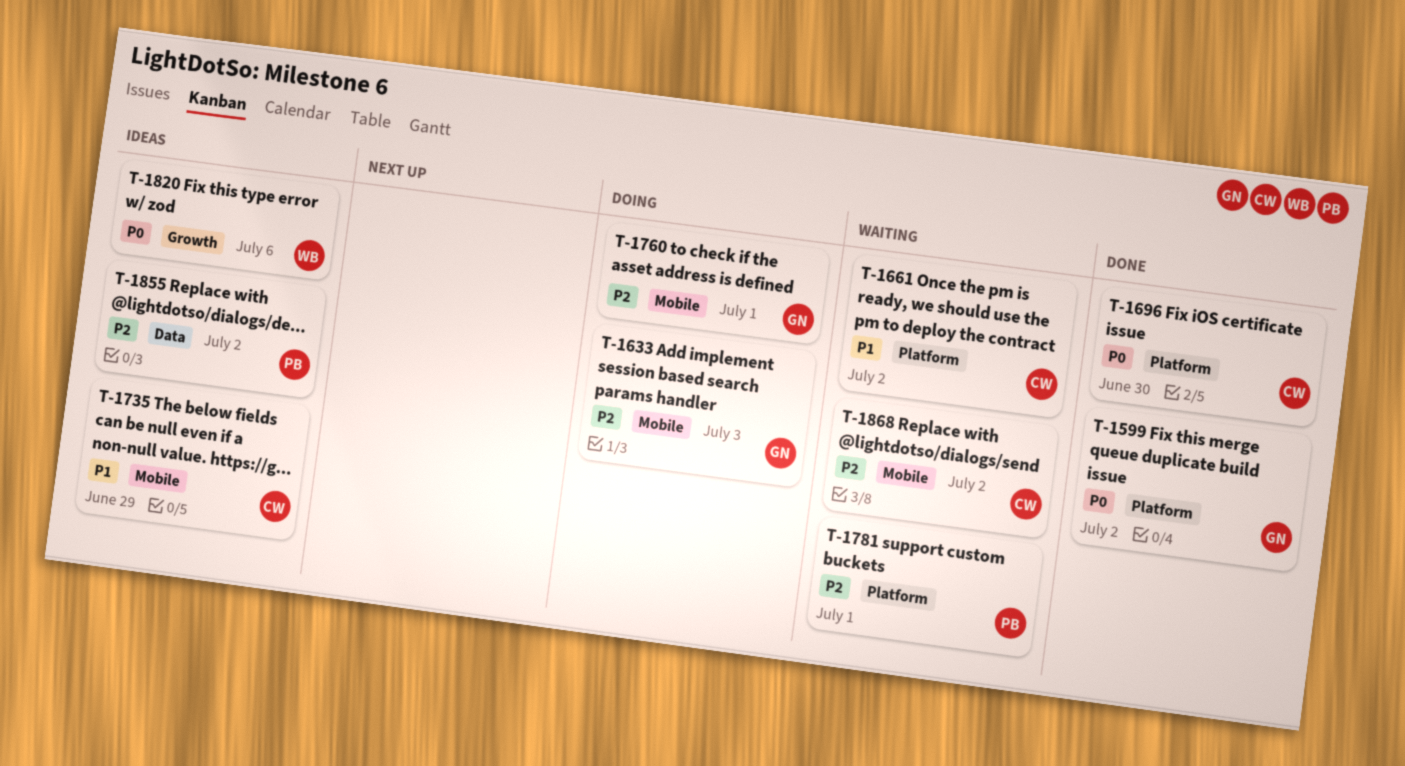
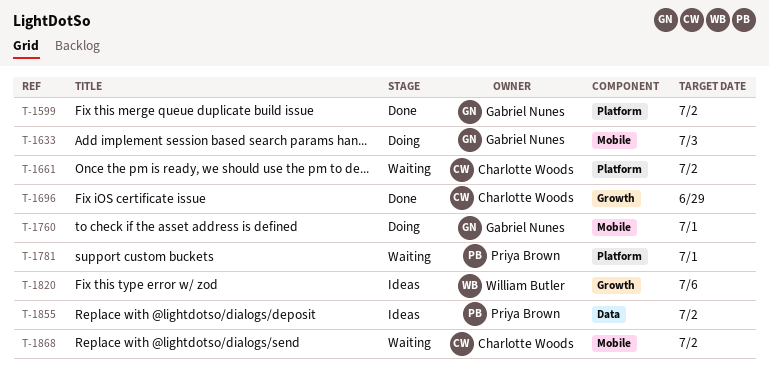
T-1696, label: Platform -> Growth
T-1696, due: Jun 30 -> Jun 29
T-1735: present -> none

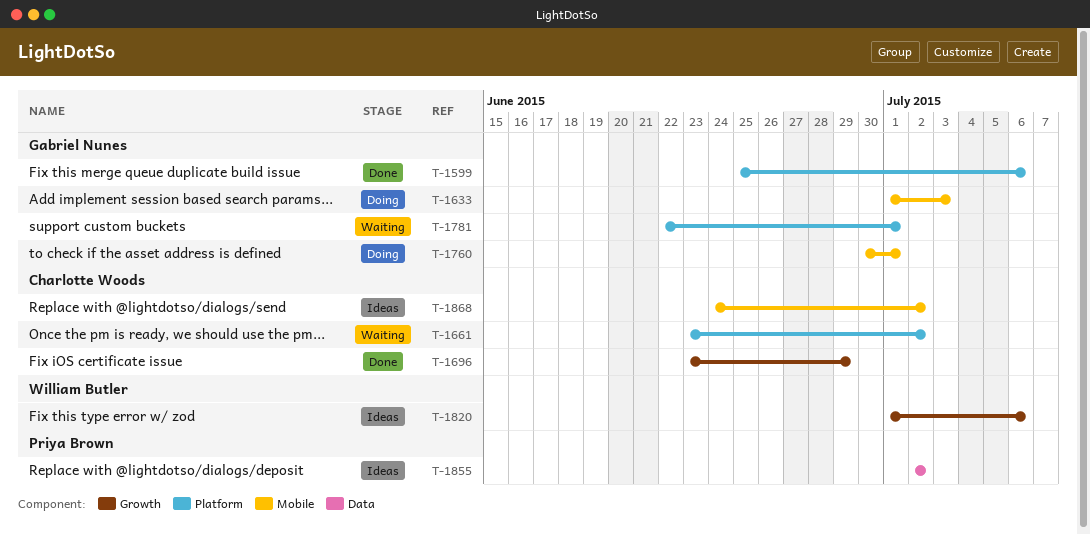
T-1599, due: Jul 2 -> Jul 6
T-1781, owner: Priya Brown -> Gabriel Nunes
T-1868, status: Waiting -> Ideas

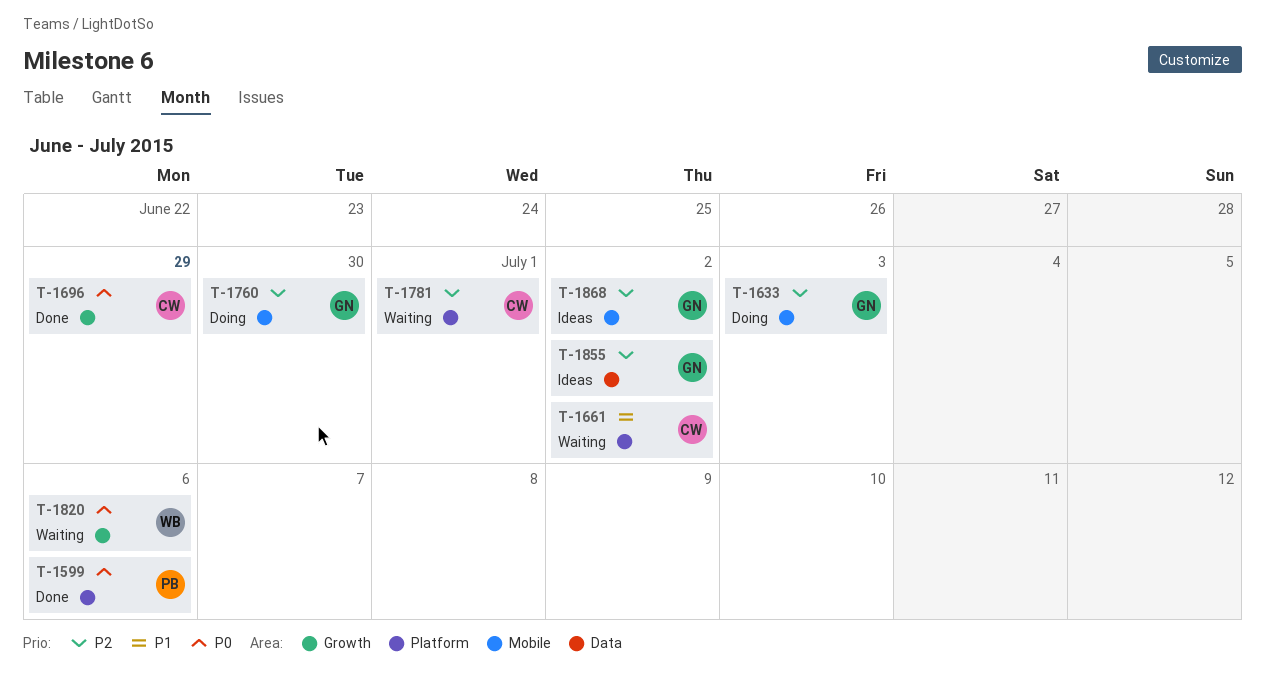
T-1599, owner: Gabriel Nunes -> Priya Brown
T-1760, due: Jul 1 -> Jun 30
T-1781, owner: Gabriel Nunes -> Charlotte Woods
T-1820, status: Ideas -> Waiting
T-1855, owner: Priya Brown -> Gabriel Nunes
T-1868, owner: Charlotte Woods -> Gabriel Nunes

